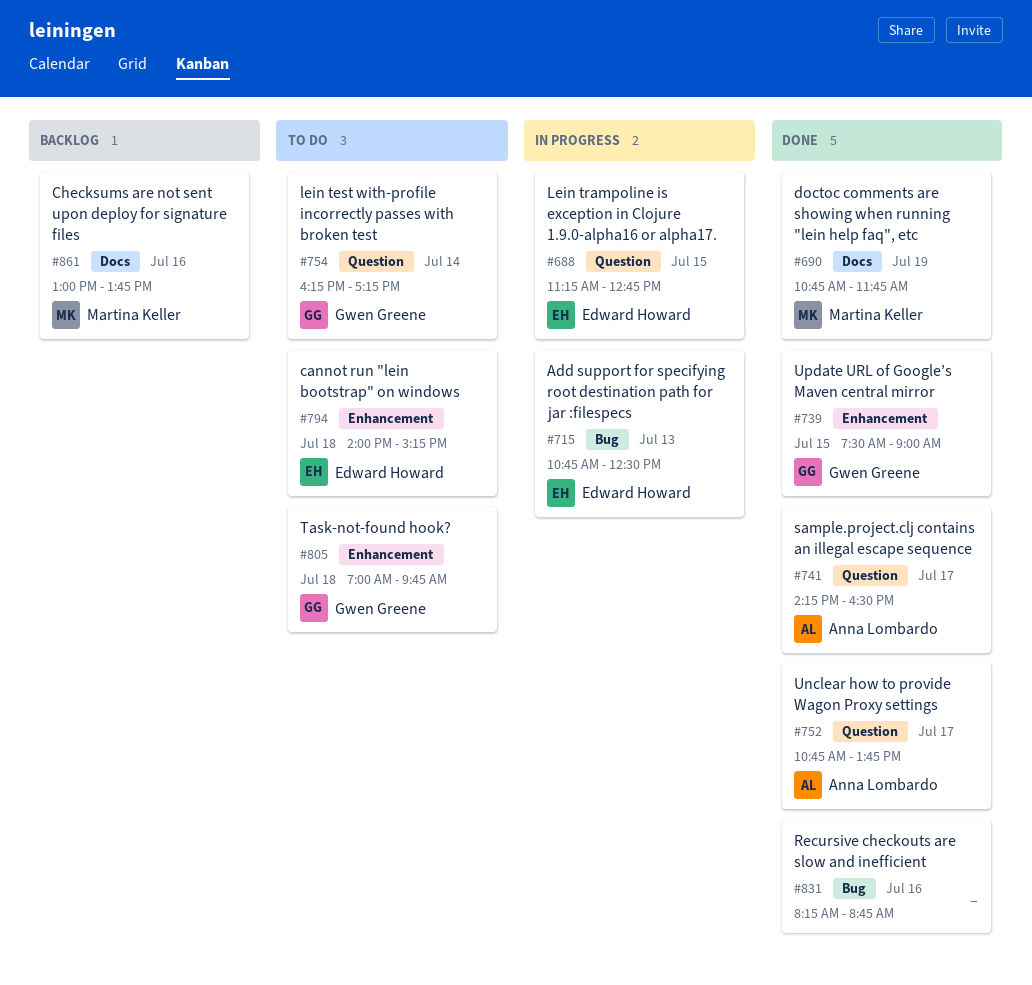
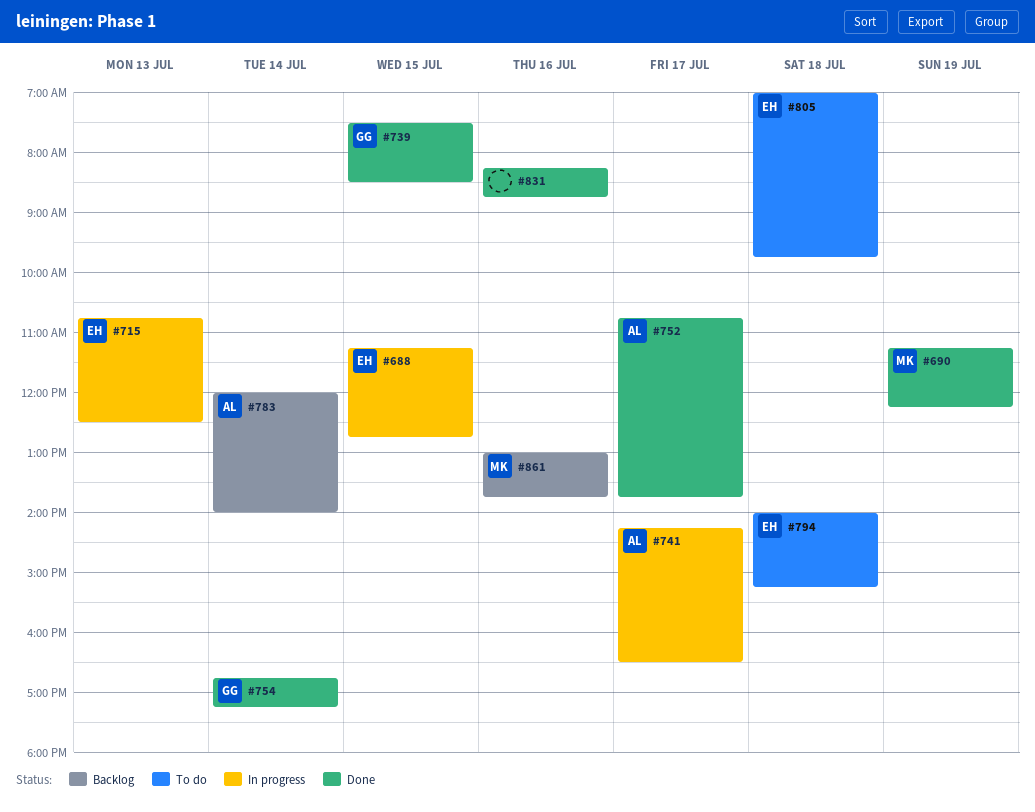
#690, begins: 10:45 -> 11:15
#690, ends: 11:45 -> 12:15
#739, ends: 09:00 -> 08:30
#741, status: Done -> In progress
#754, status: To do -> Done
#754, begins: 16:15 -> 16:45
#783: none -> present
#805, owner: Gwen Greene -> Edward Howard

